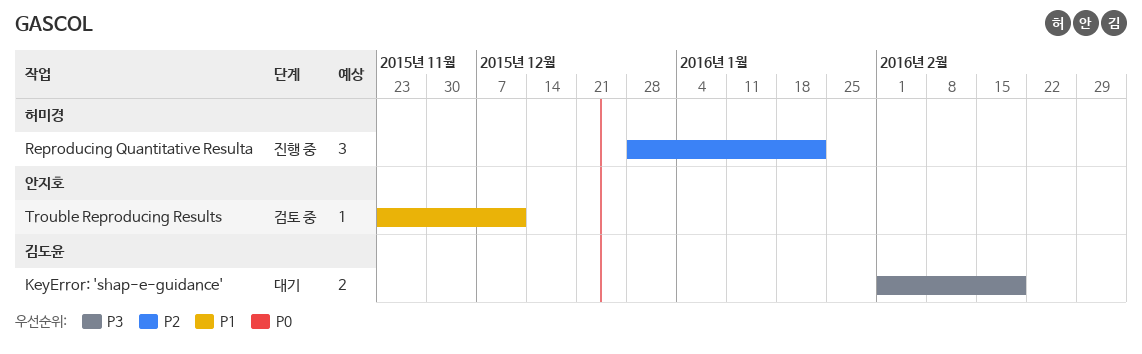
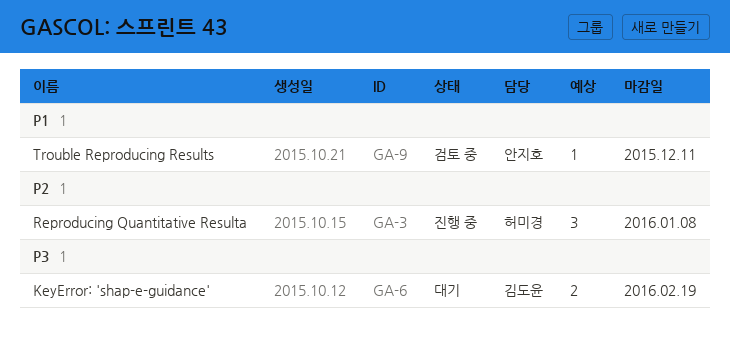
Reproducing Quantitative Resulta, due: Jan 22 -> Jan 8

